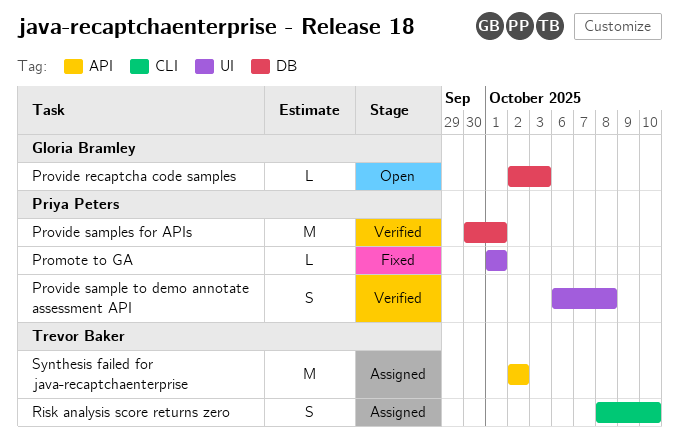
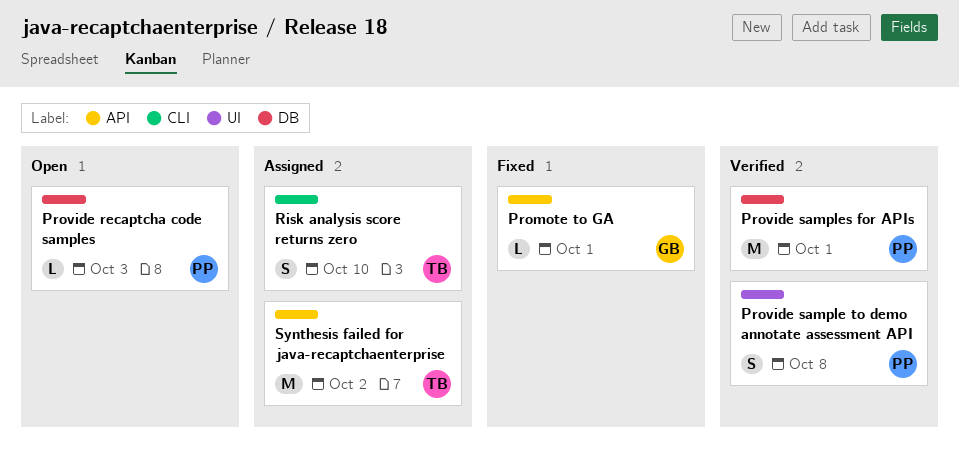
Promote to GA, owner: Priya Peters -> Gloria Bramley
Promote to GA, label: UI -> API
Provide recaptcha code samples, owner: Gloria Bramley -> Priya Peters

